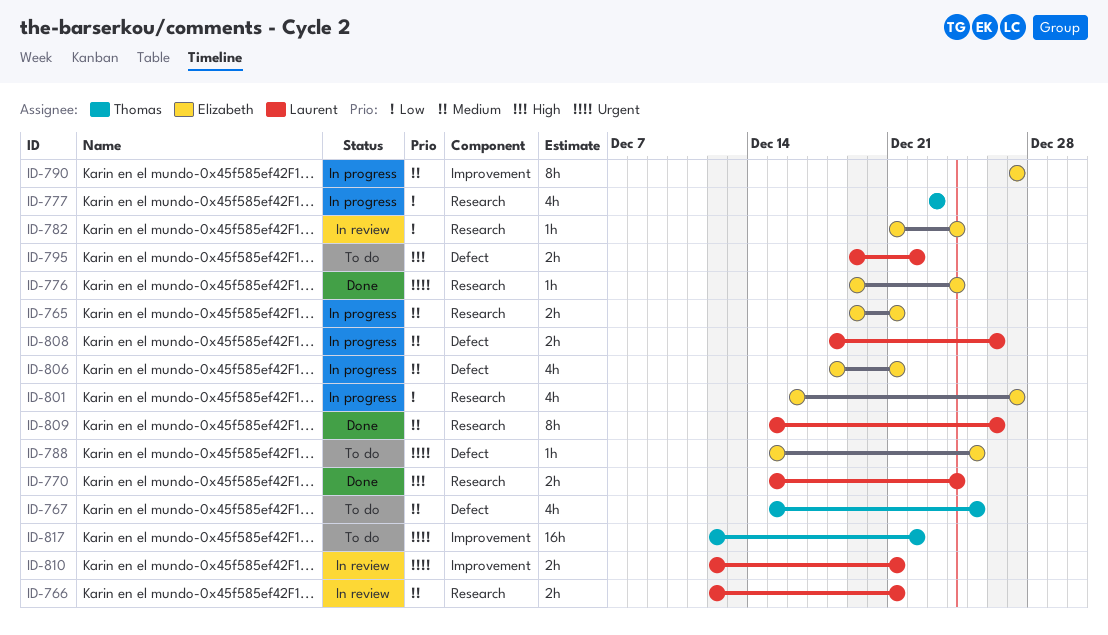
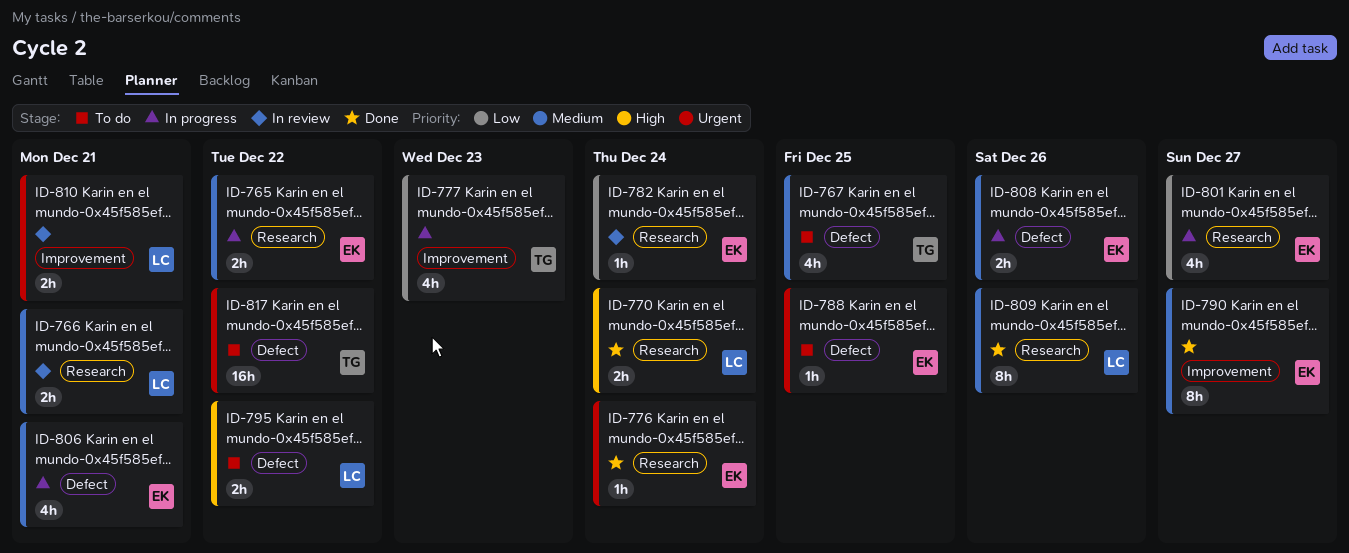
ID-765, due: Dec 21 -> Dec 22
ID-777, label: Research -> Improvement
ID-790, status: In progress -> Done
ID-808, owner: Laurent -> Elizabeth
ID-817, label: Improvement -> Defect

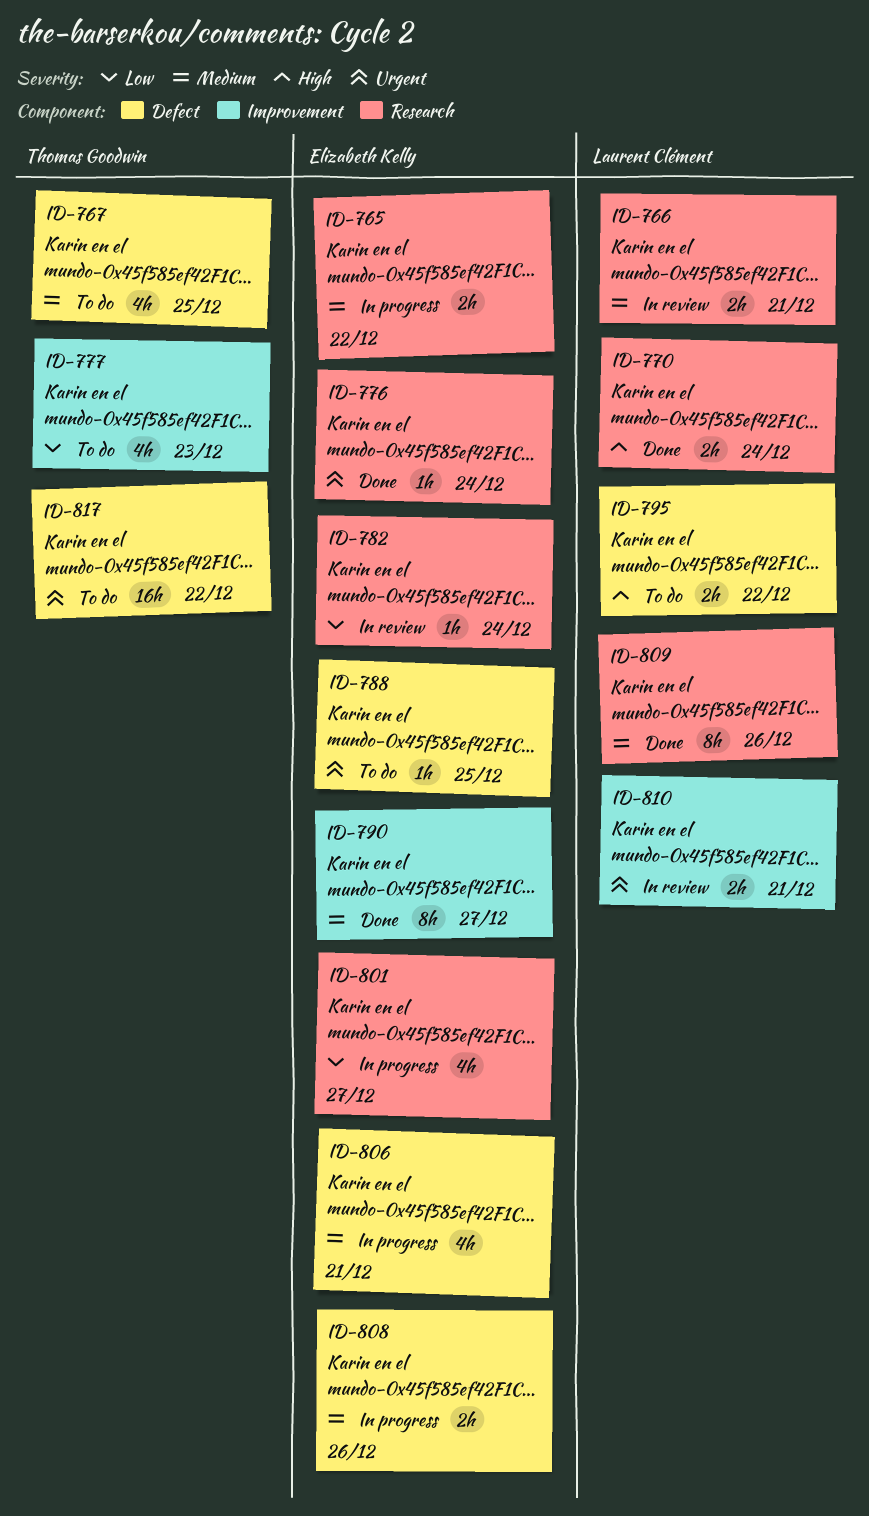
ID-777, status: In progress -> To do

